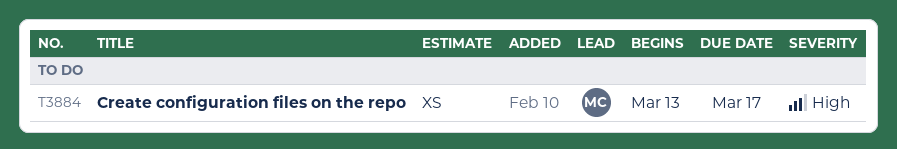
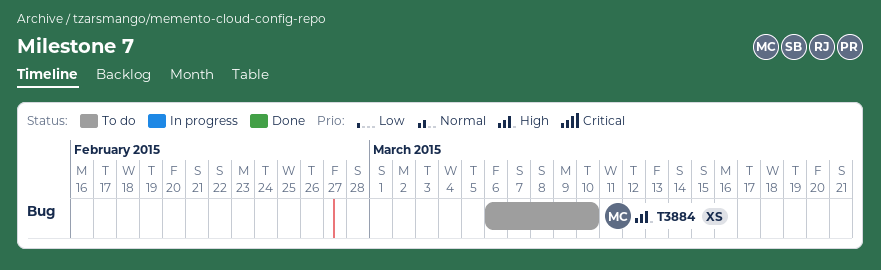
T3884, start: Mar 13 -> Mar 6
T3884, due: Mar 17 -> Mar 10

